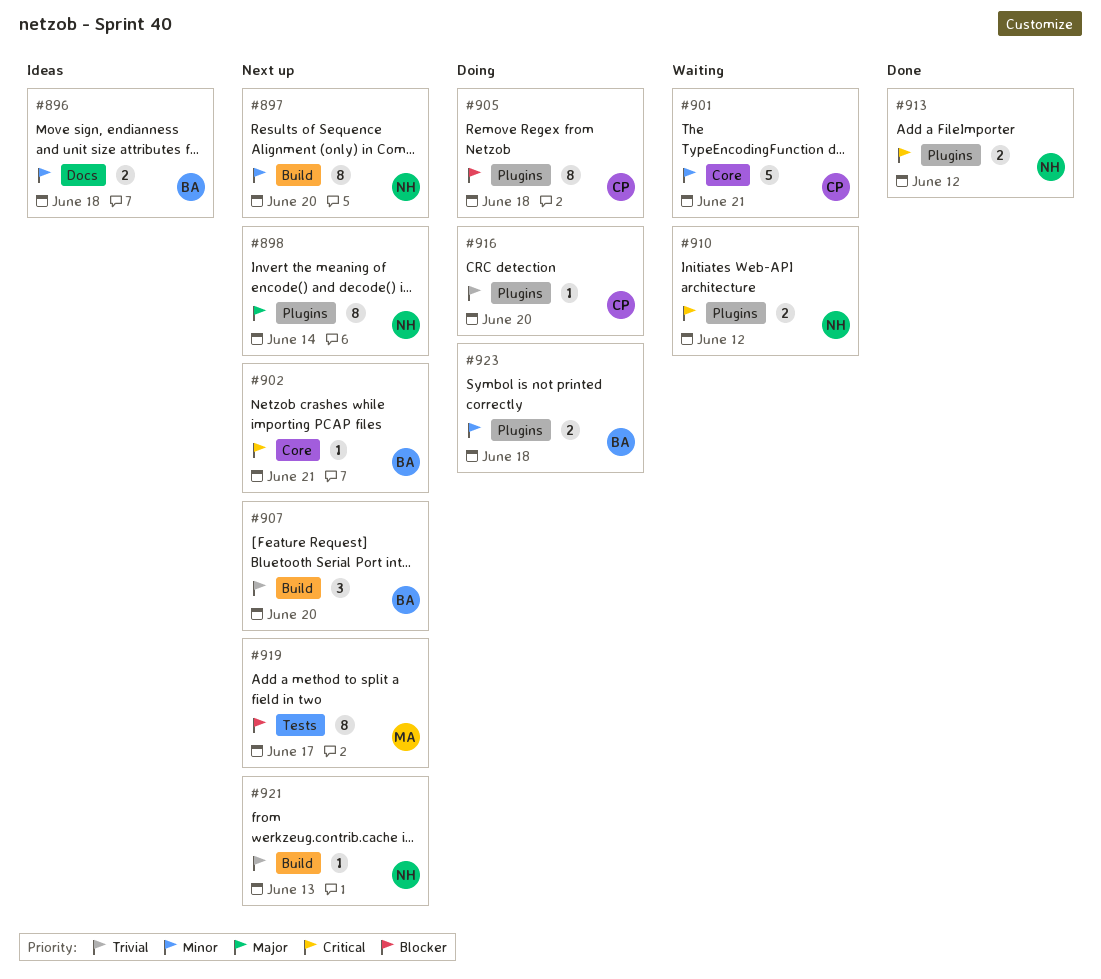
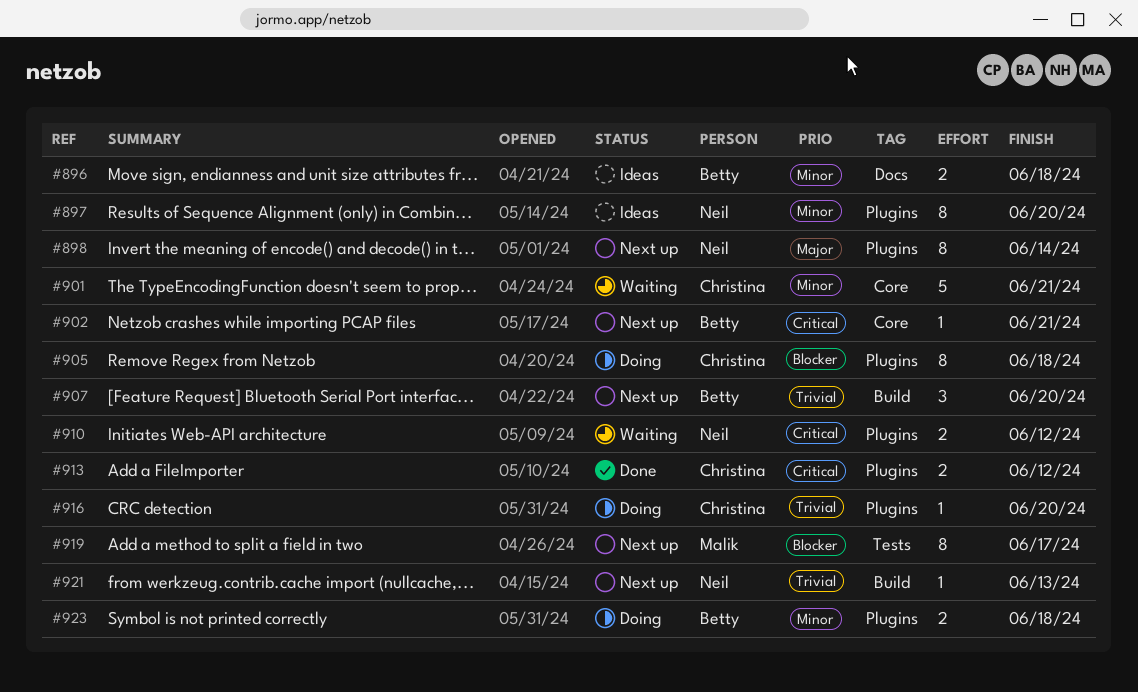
#897, status: Next up -> Ideas
#897, label: Build -> Plugins
#913, owner: Neil -> Christina

